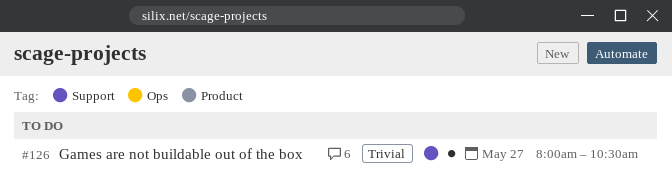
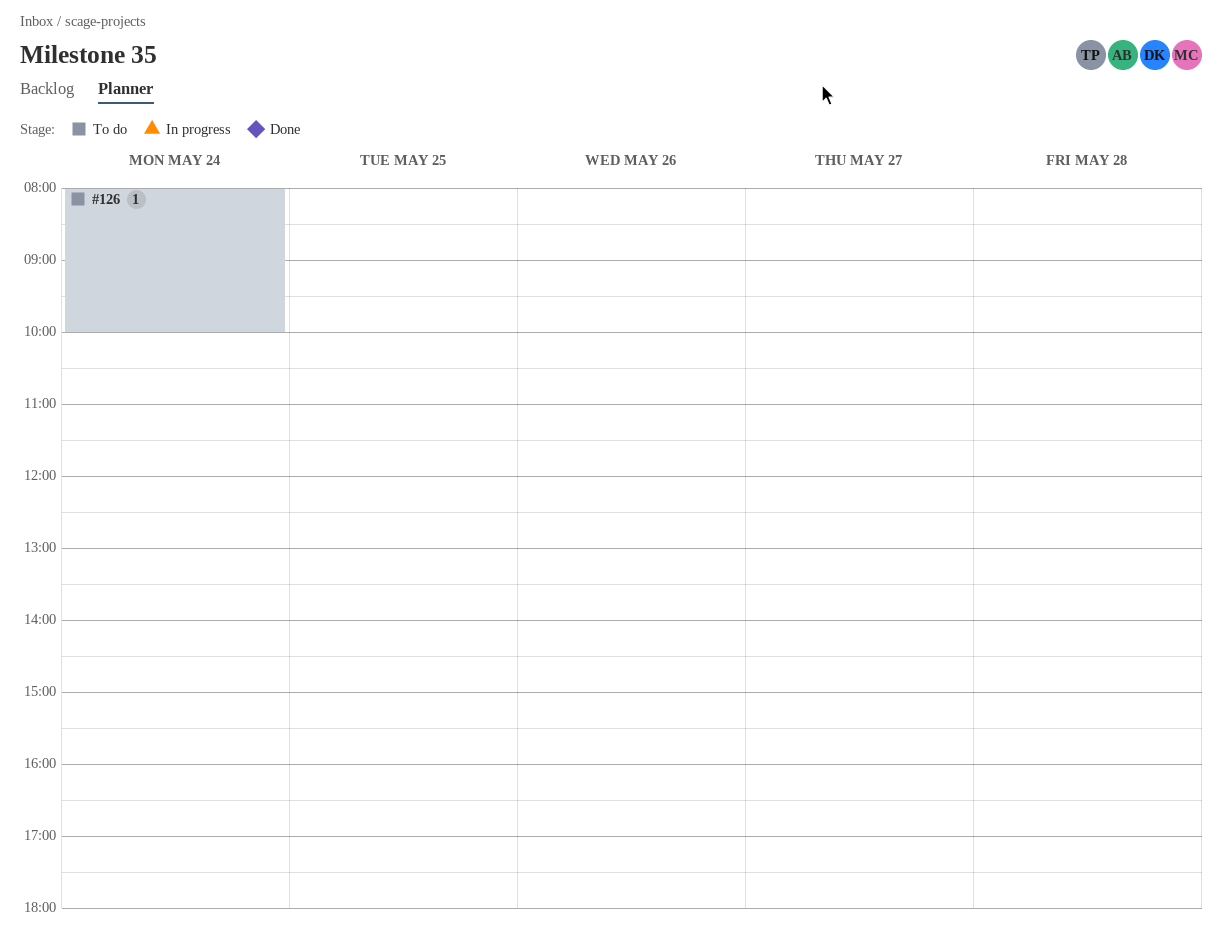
#126, day: May 27 -> May 24
#126, ends: 10:30 -> 10:00

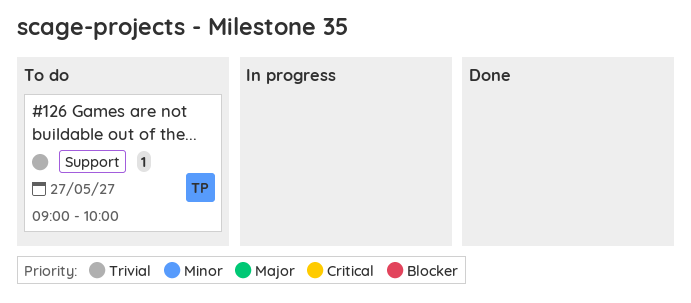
#126, day: May 24 -> May 27
#126, begins: 08:00 -> 09:00

